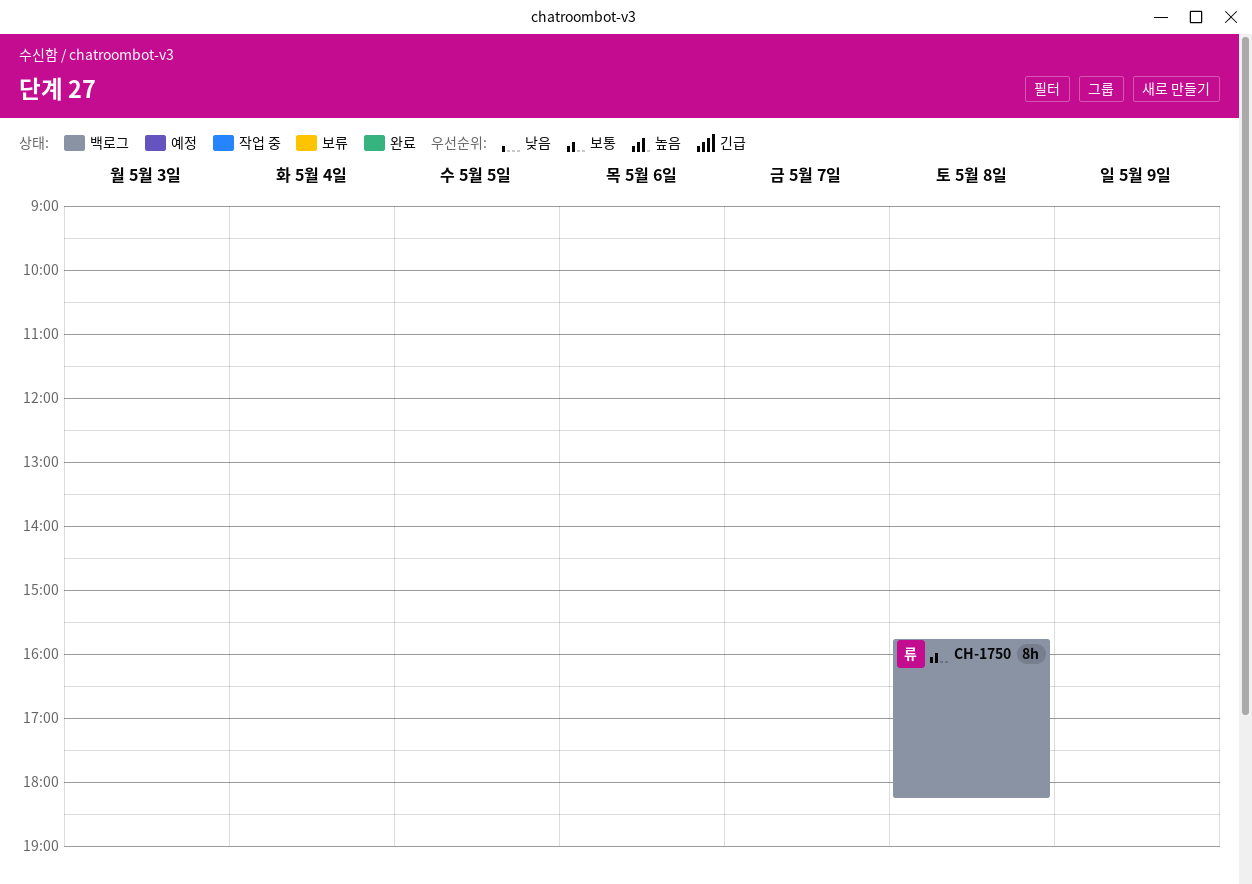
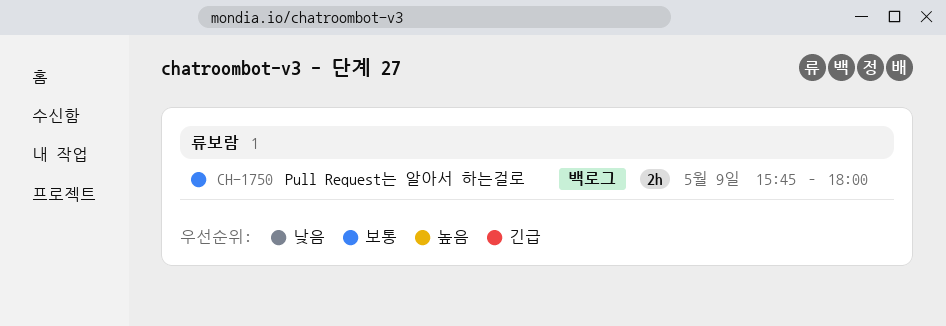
CH-1750, estimate: 8h -> 2h
CH-1750, day: May 8 -> May 9
CH-1750, ends: 18:15 -> 18:00

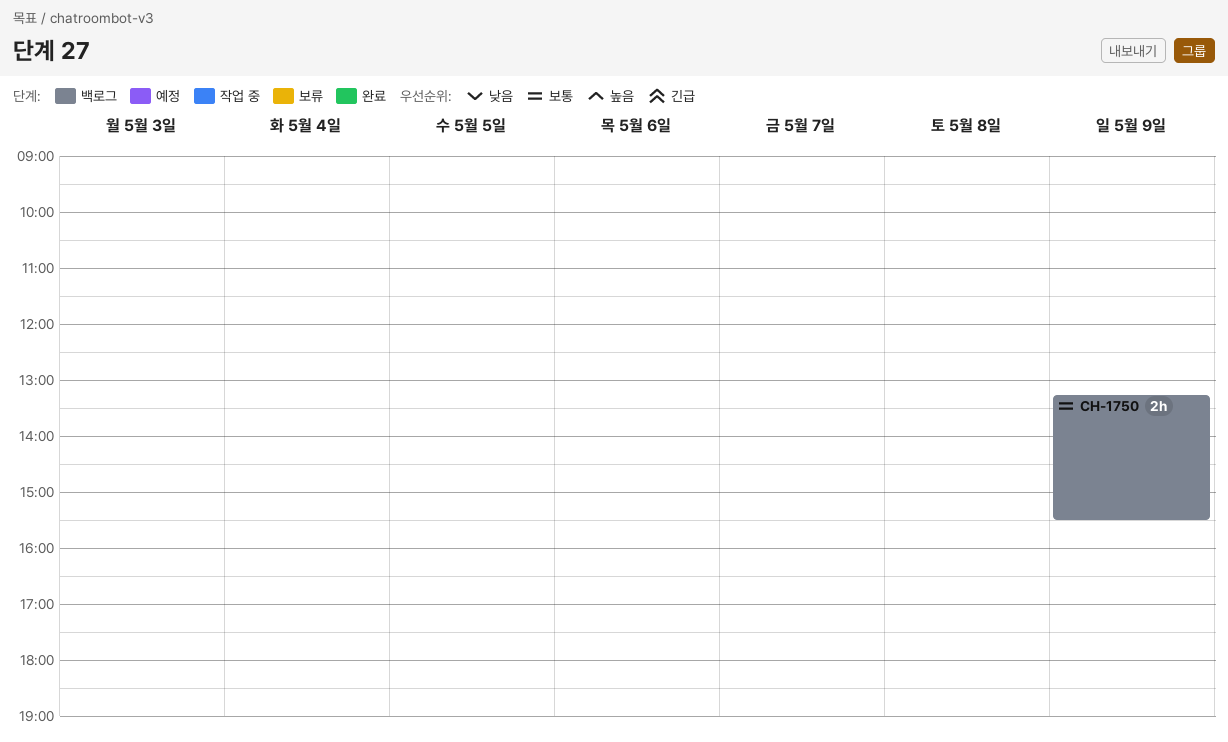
CH-1750, begins: 15:45 -> 13:15
CH-1750, ends: 18:00 -> 15:30

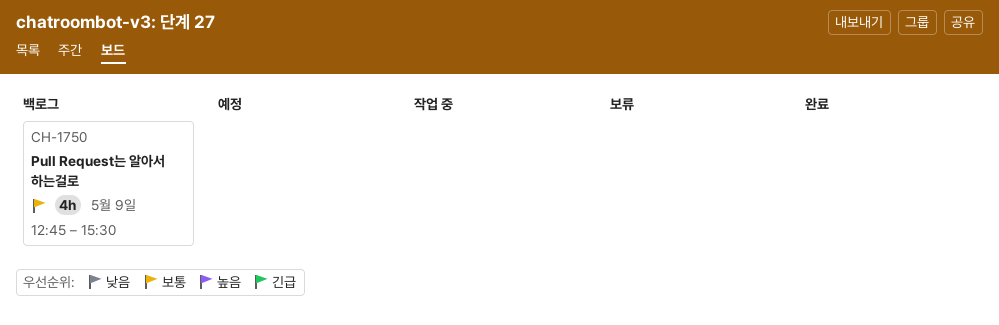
CH-1750, estimate: 2h -> 4h
CH-1750, begins: 13:15 -> 12:45

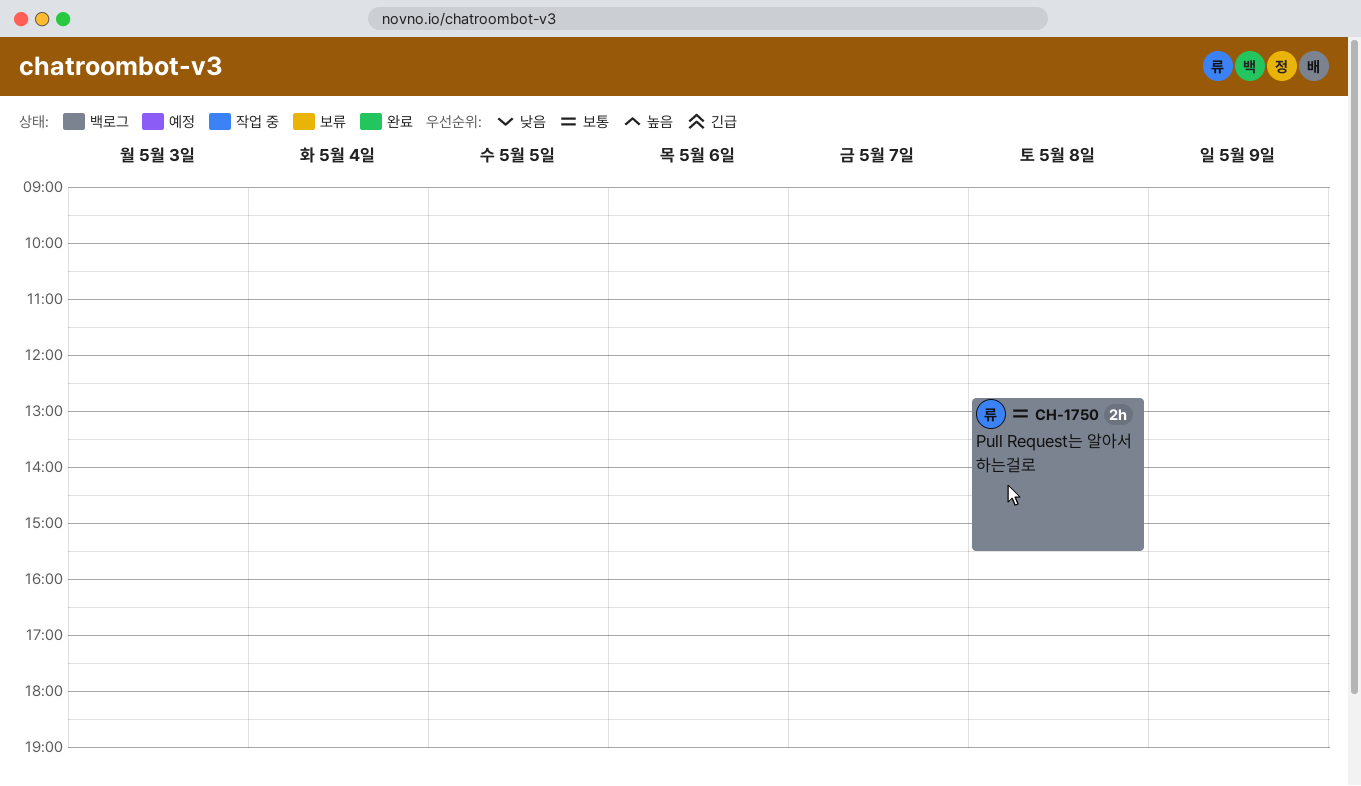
CH-1750, estimate: 4h -> 2h
CH-1750, day: May 9 -> May 8

